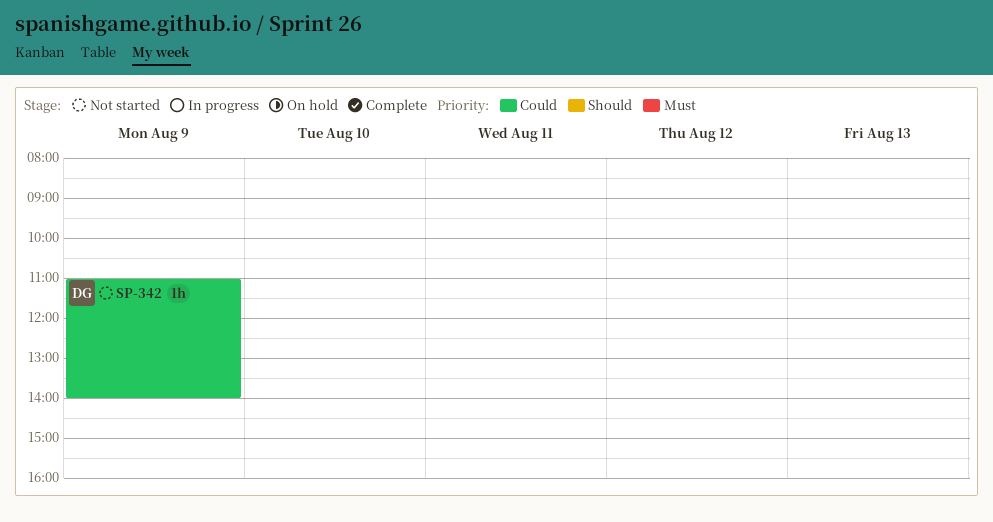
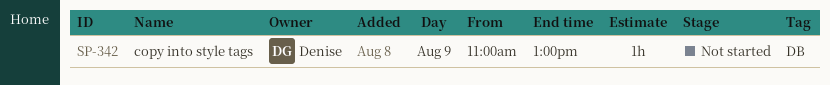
SP-342, ends: 14:00 -> 13:00

